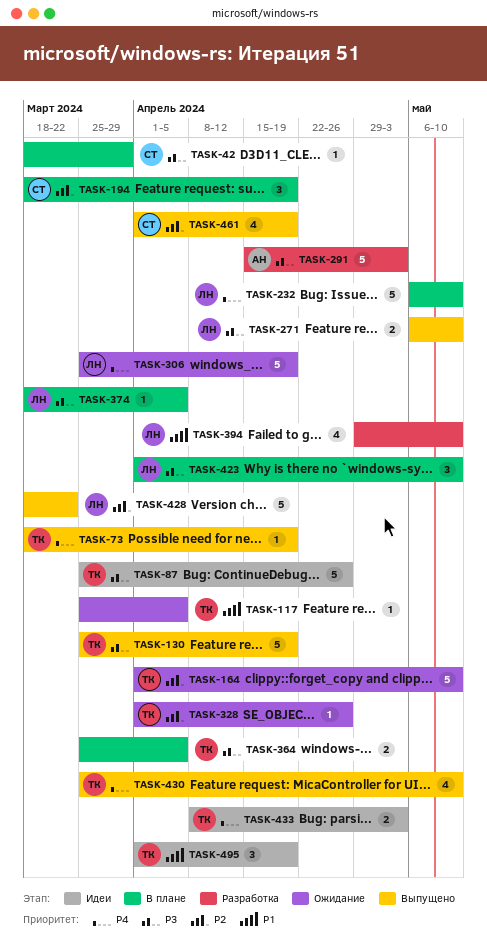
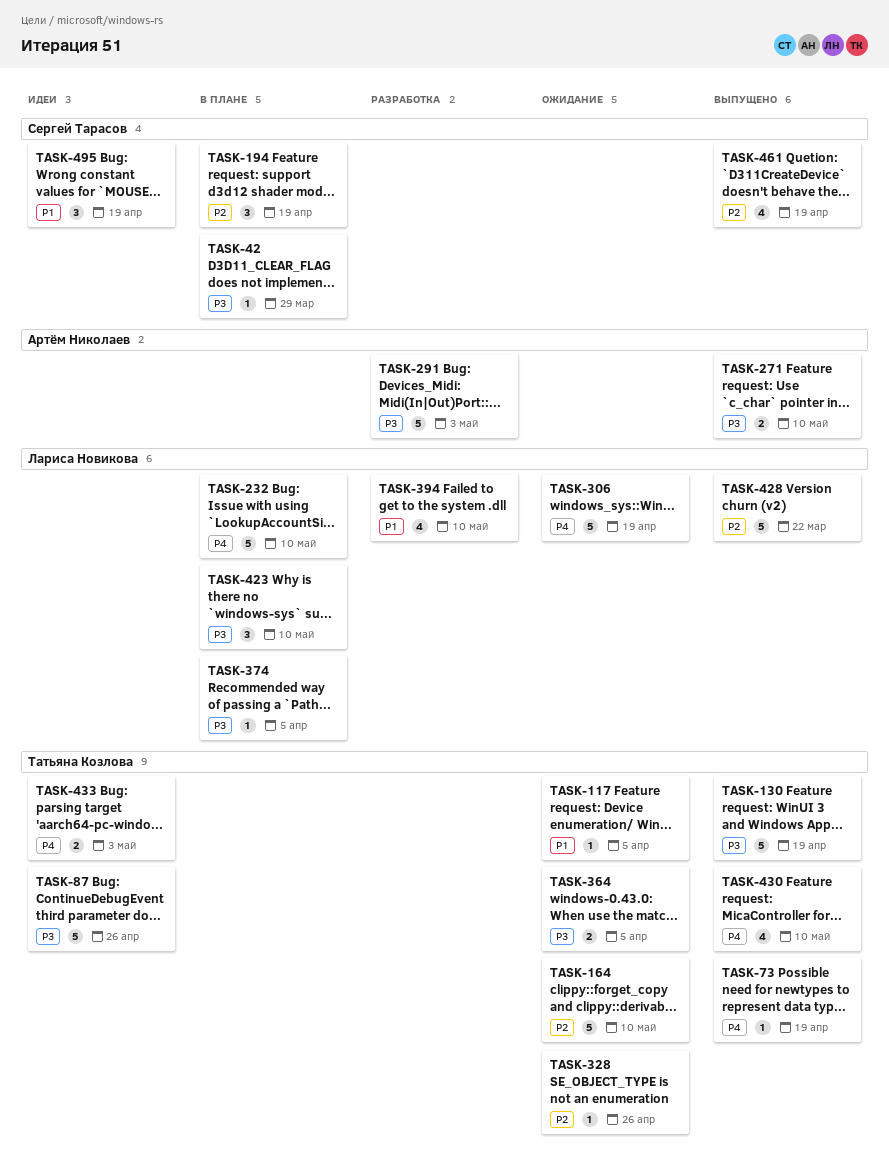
TASK-271, owner: Лариса Новикова -> Артём Николаев
TASK-364, status: В плане -> Ожидание
TASK-495, owner: Татьяна Козлова -> Сергей Тарасов

